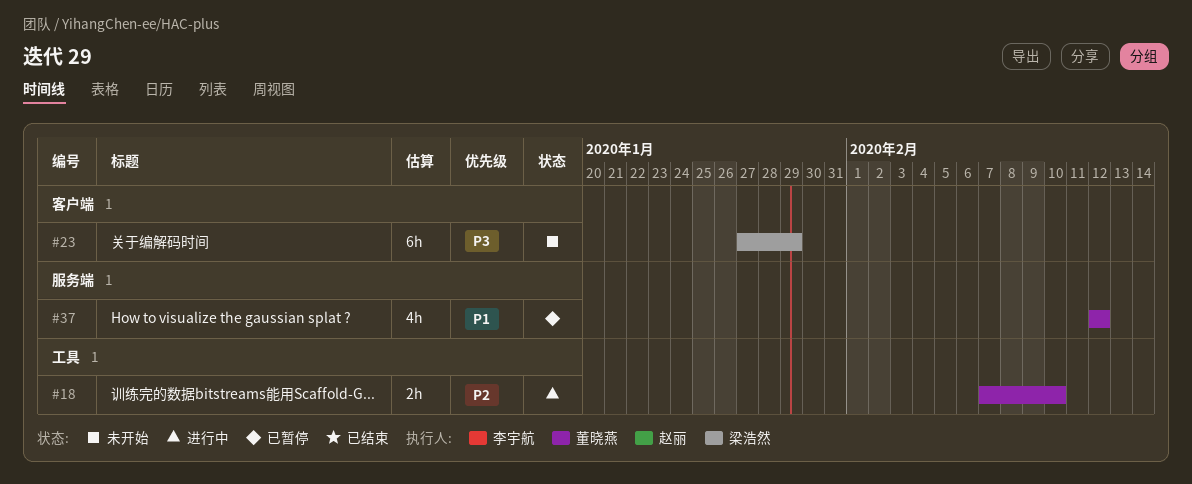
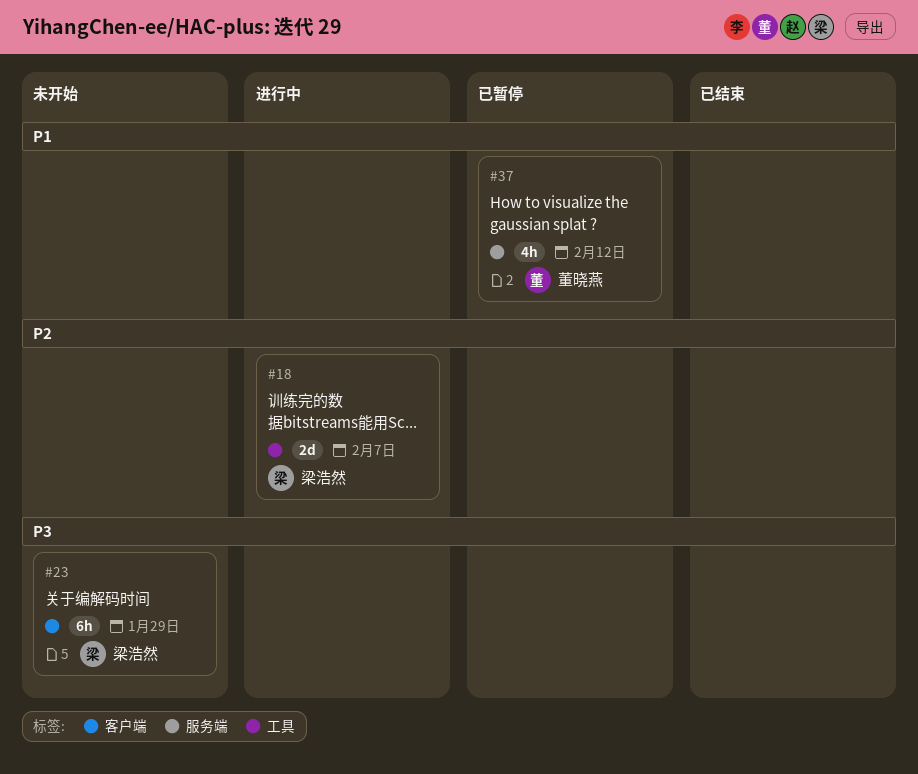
#18, owner: 董晓燕 -> 梁浩然
#18, estimate: 2h -> 2d
#18, due: Feb 10 -> Feb 7

